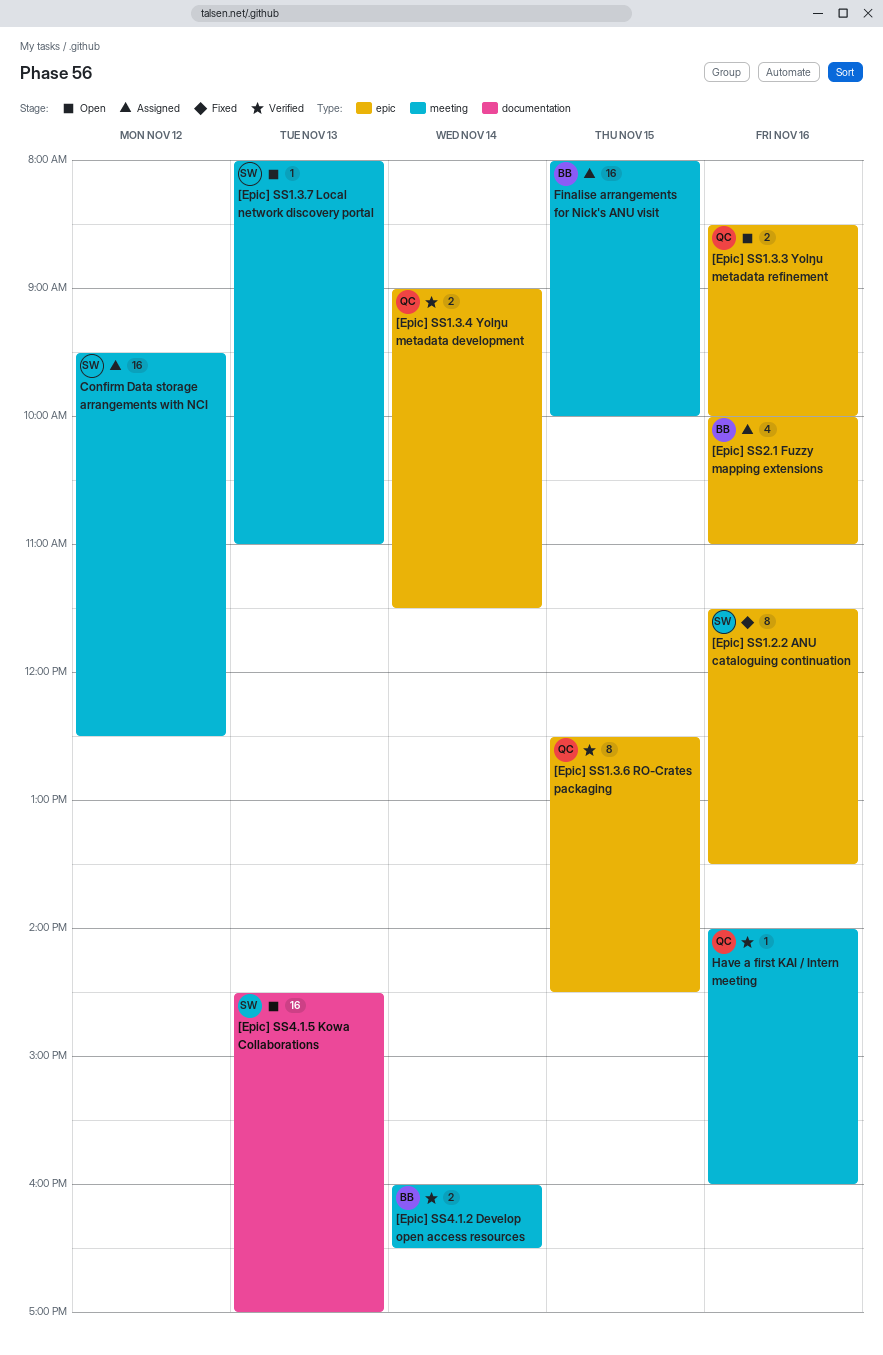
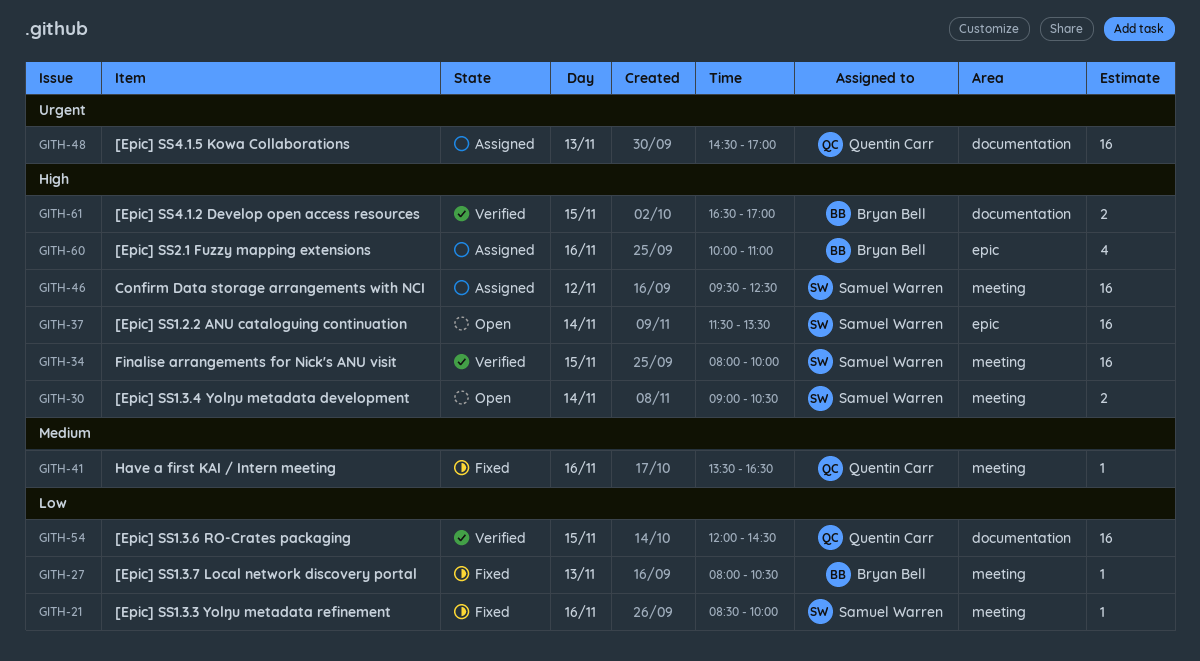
[Epic] SS1.2.2 ANU cataloguing continuation, status: Fixed -> Open
[Epic] SS1.2.2 ANU cataloguing continuation, estimate: 8 -> 16
[Epic] SS1.2.2 ANU cataloguing continuation, day: Nov 16 -> Nov 14
[Epic] SS1.3.3 Yolŋu metadata refinement, status: Open -> Fixed
[Epic] SS1.3.3 Yolŋu metadata refinement, owner: Quentin Carr -> Samuel Warren
[Epic] SS1.3.3 Yolŋu metadata refinement, label: epic -> meeting
[Epic] SS1.3.3 Yolŋu metadata refinement, estimate: 2 -> 1
[Epic] SS1.3.4 Yolŋu metadata development, status: Verified -> Open
[Epic] SS1.3.4 Yolŋu metadata development, owner: Quentin Carr -> Samuel Warren
[Epic] SS1.3.4 Yolŋu metadata development, label: epic -> meeting
[Epic] SS1.3.4 Yolŋu metadata development, ends: 11:30 -> 10:30
[Epic] SS1.3.6 RO-Crates packaging, label: epic -> documentation
[Epic] SS1.3.6 RO-Crates packaging, estimate: 8 -> 16
[Epic] SS1.3.6 RO-Crates packaging, begins: 12:30 -> 12:00
[Epic] SS1.3.7 Local network discovery portal, status: Open -> Fixed
[Epic] SS1.3.7 Local network discovery portal, owner: Samuel Warren -> Bryan Bell
[Epic] SS1.3.7 Local network discovery portal, ends: 11:00 -> 10:30
[Epic] SS4.1.2 Develop open access resources, label: meeting -> documentation
[Epic] SS4.1.2 Develop open access resources, day: Nov 14 -> Nov 15
[Epic] SS4.1.2 Develop open access resources, begins: 16:00 -> 16:30
[Epic] SS4.1.2 Develop open access resources, ends: 16:30 -> 17:00
[Epic] SS4.1.5 Kowa Collaborations, status: Open -> Assigned
[Epic] SS4.1.5 Kowa Collaborations, owner: Samuel Warren -> Quentin Carr
Finalise arrangements for Nick's ANU visit, status: Assigned -> Verified
Finalise arrangements for Nick's ANU visit, owner: Bryan Bell -> Samuel Warren
Have a first KAI / Intern meeting, status: Verified -> Fixed
Have a first KAI / Intern meeting, begins: 14:00 -> 13:30
Have a first KAI / Intern meeting, ends: 16:00 -> 16:30

